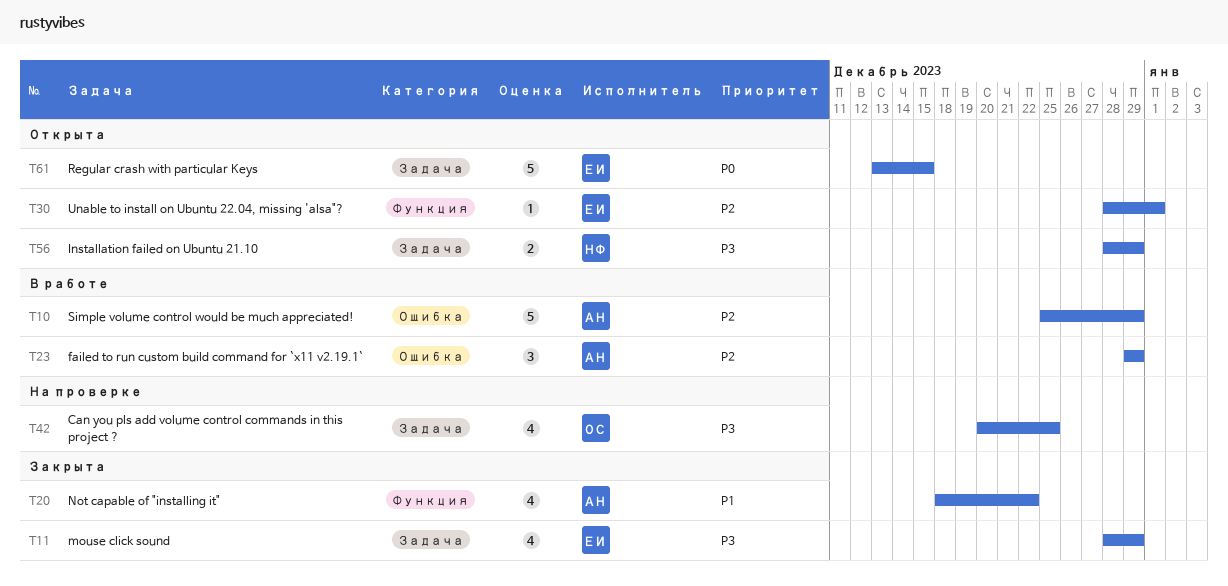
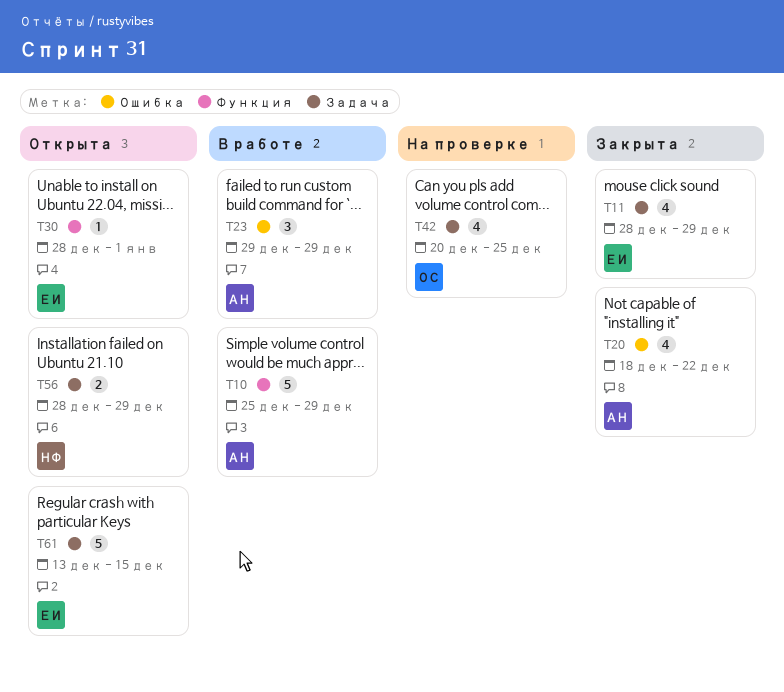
T10, label: Ошибка -> Функция
T20, label: Функция -> Ошибка

